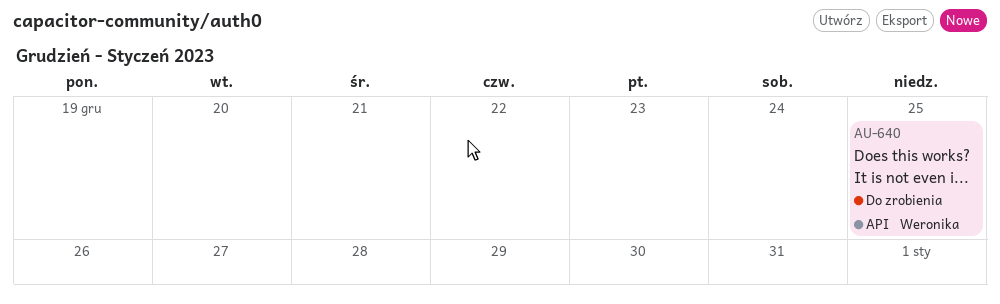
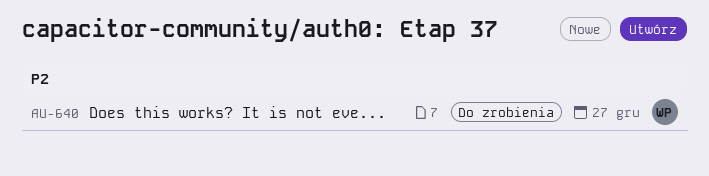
AU-640, due: Dec 25 -> Dec 27

